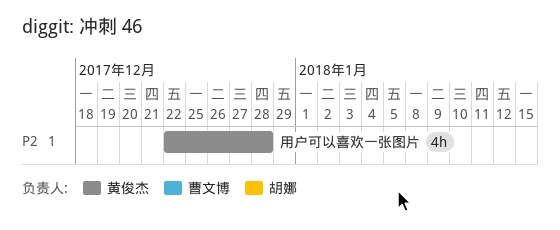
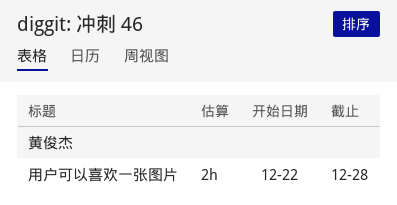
用户可以喜欢一张图片, estimate: 4h -> 2h

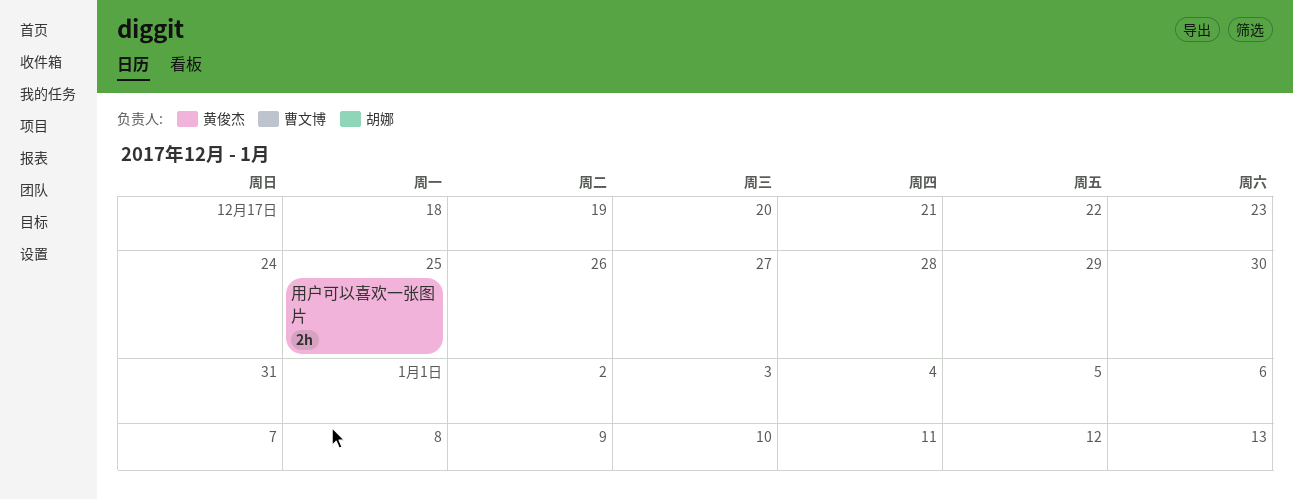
用户可以喜欢一张图片, due: Dec 28 -> Dec 25

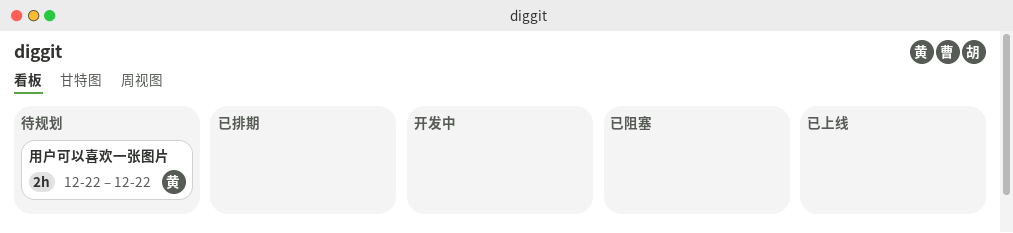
用户可以喜欢一张图片, due: Dec 25 -> Dec 22

